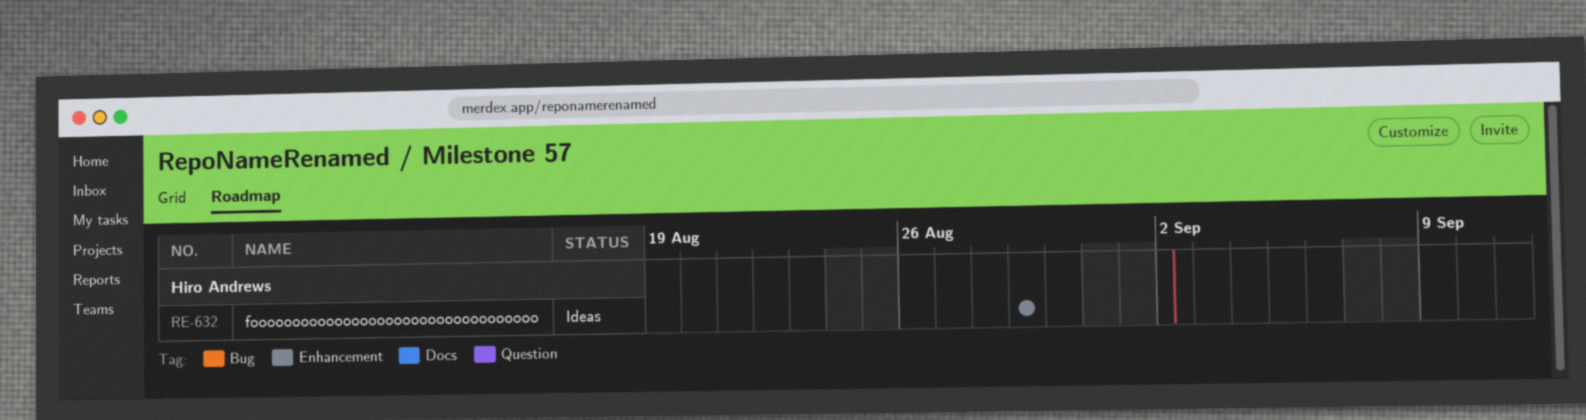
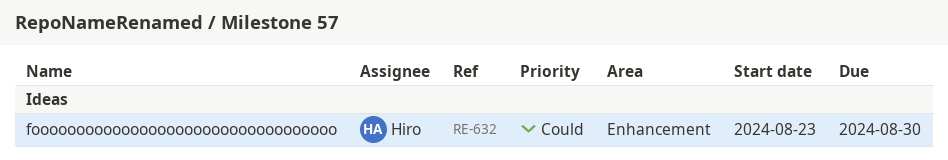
RE-632, start: Aug 29 -> Aug 23
RE-632, due: Aug 29 -> Aug 30

